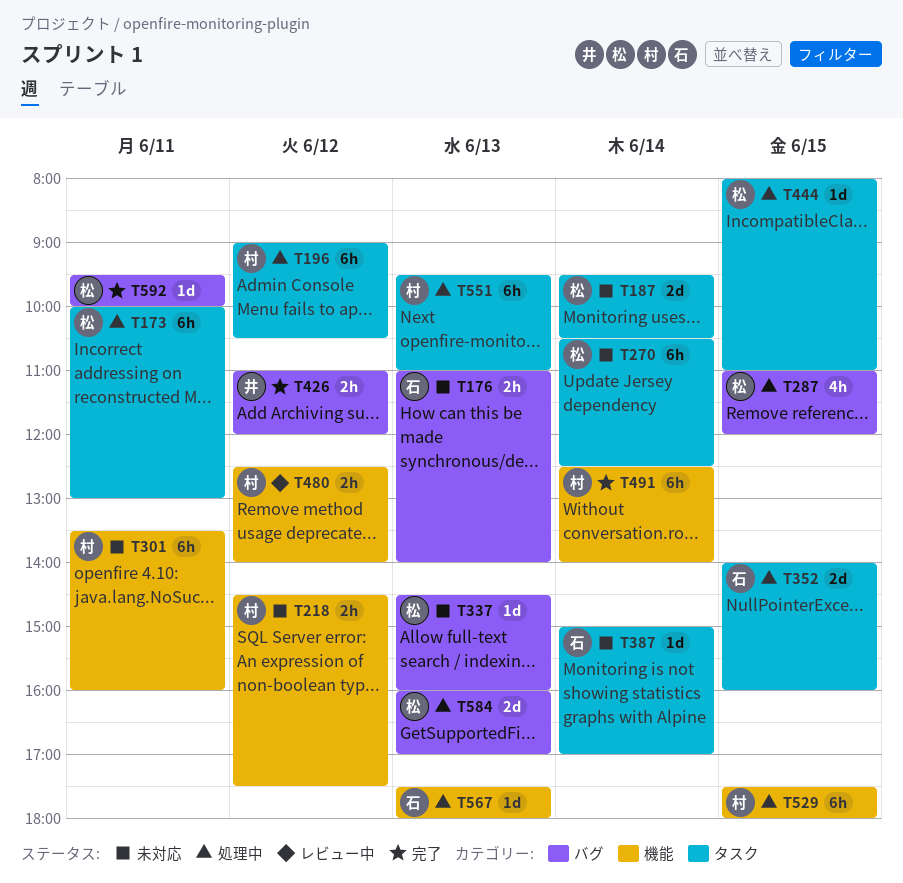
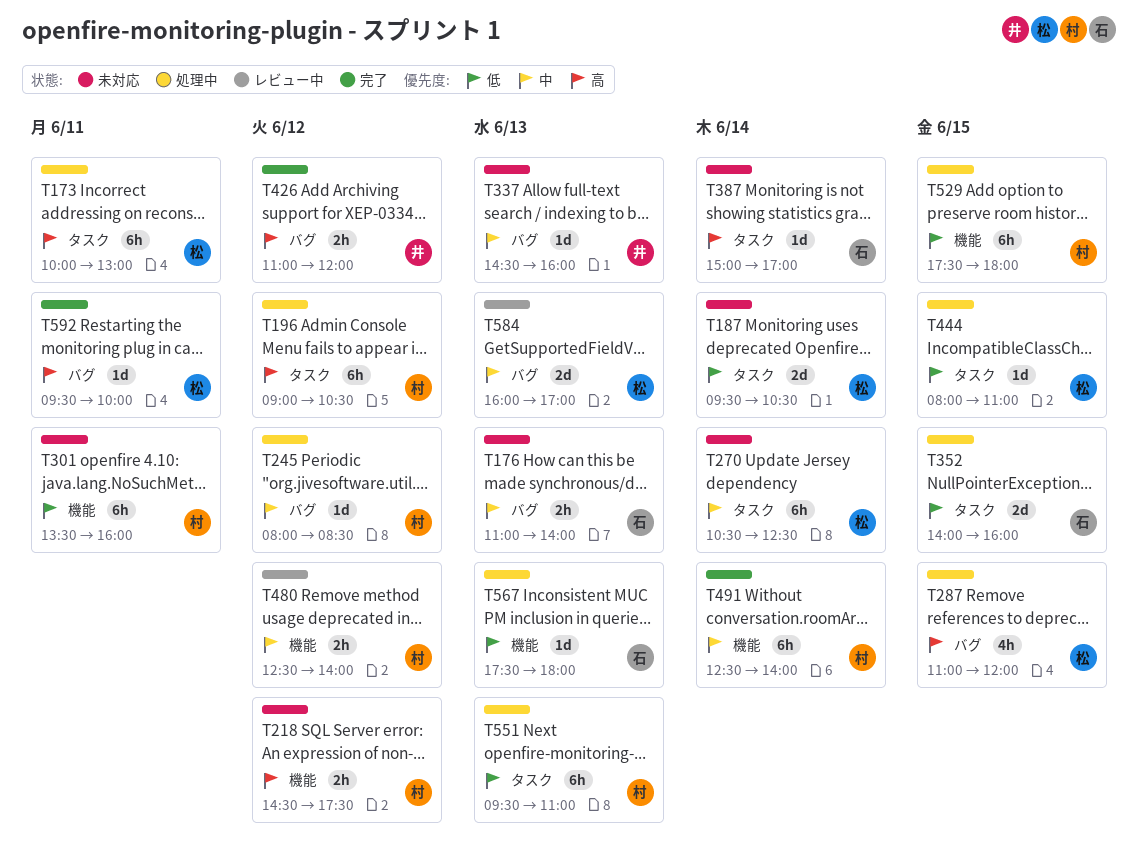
T245: none -> present
T337, owner: 松 -> 井
T584, status: 処理中 -> レビュー中

